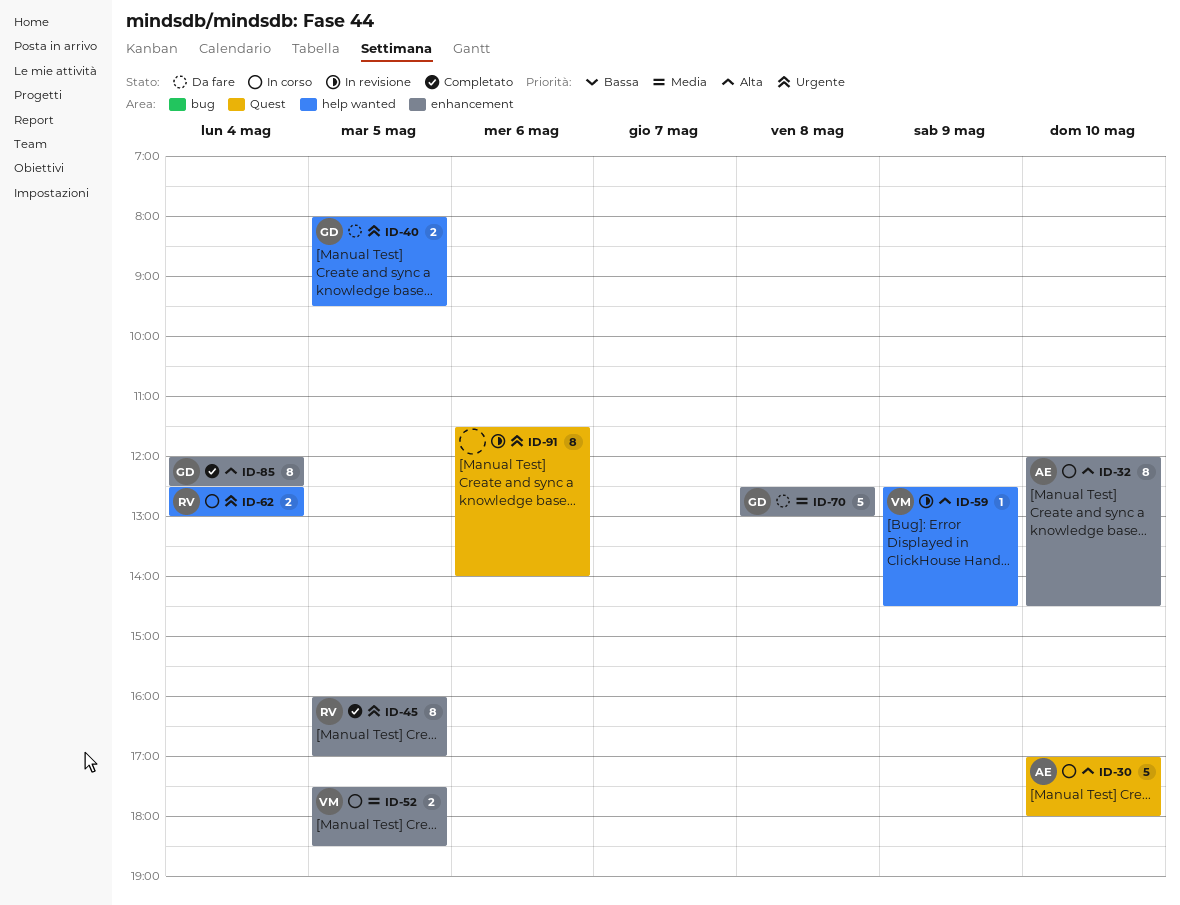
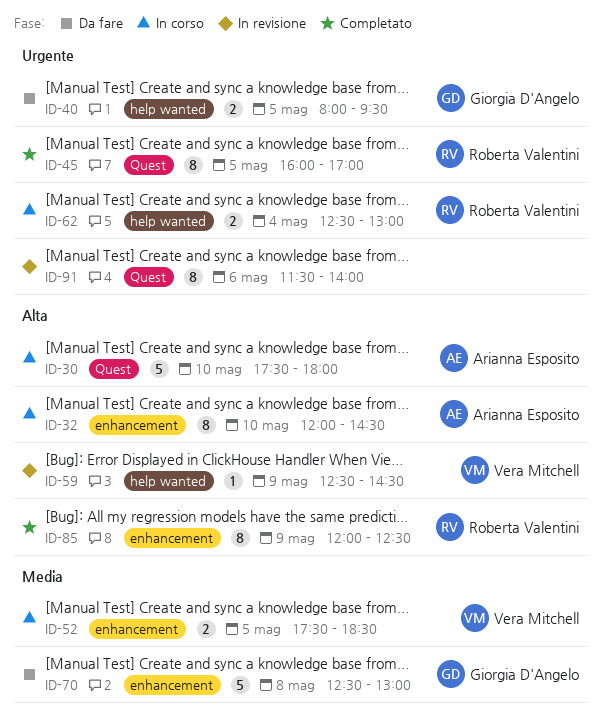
ID-30, begins: 17:00 -> 17:30
ID-45, label: enhancement -> Quest
ID-85, owner: Giorgia D'Angelo -> Roberta Valentini
ID-85, day: May 4 -> May 9

